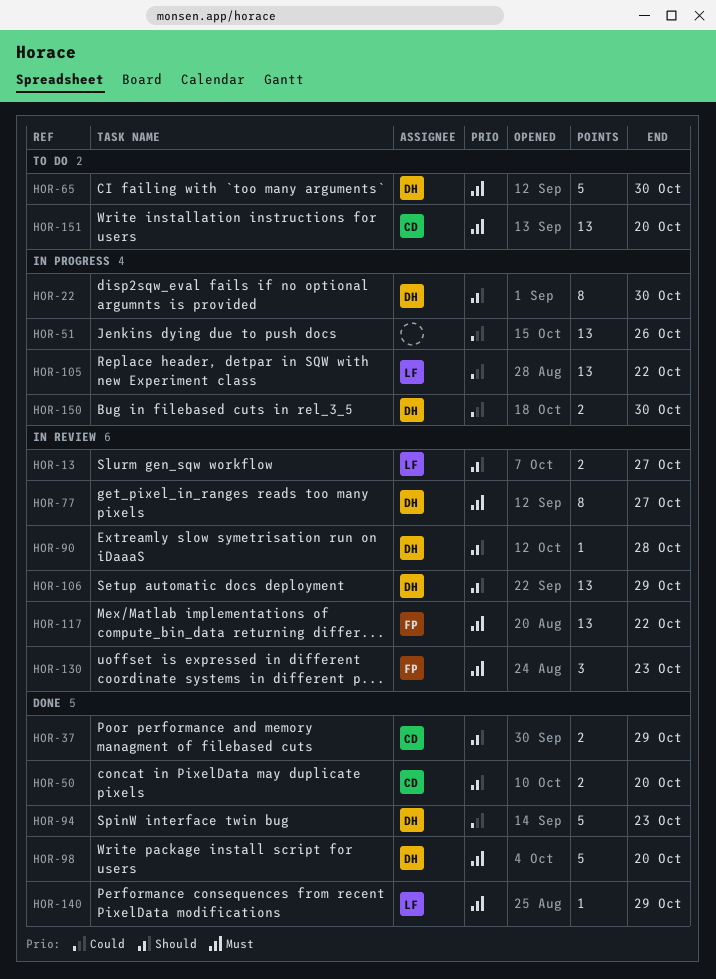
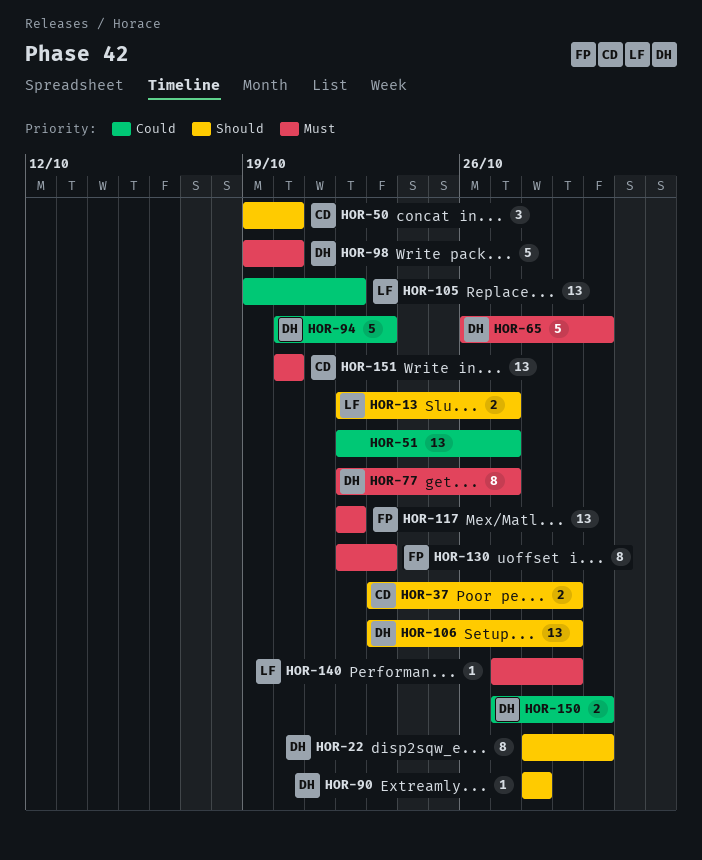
HOR-50, estimate: 2 -> 3
HOR-51, due: Oct 26 -> Oct 27
HOR-130, estimate: 3 -> 8

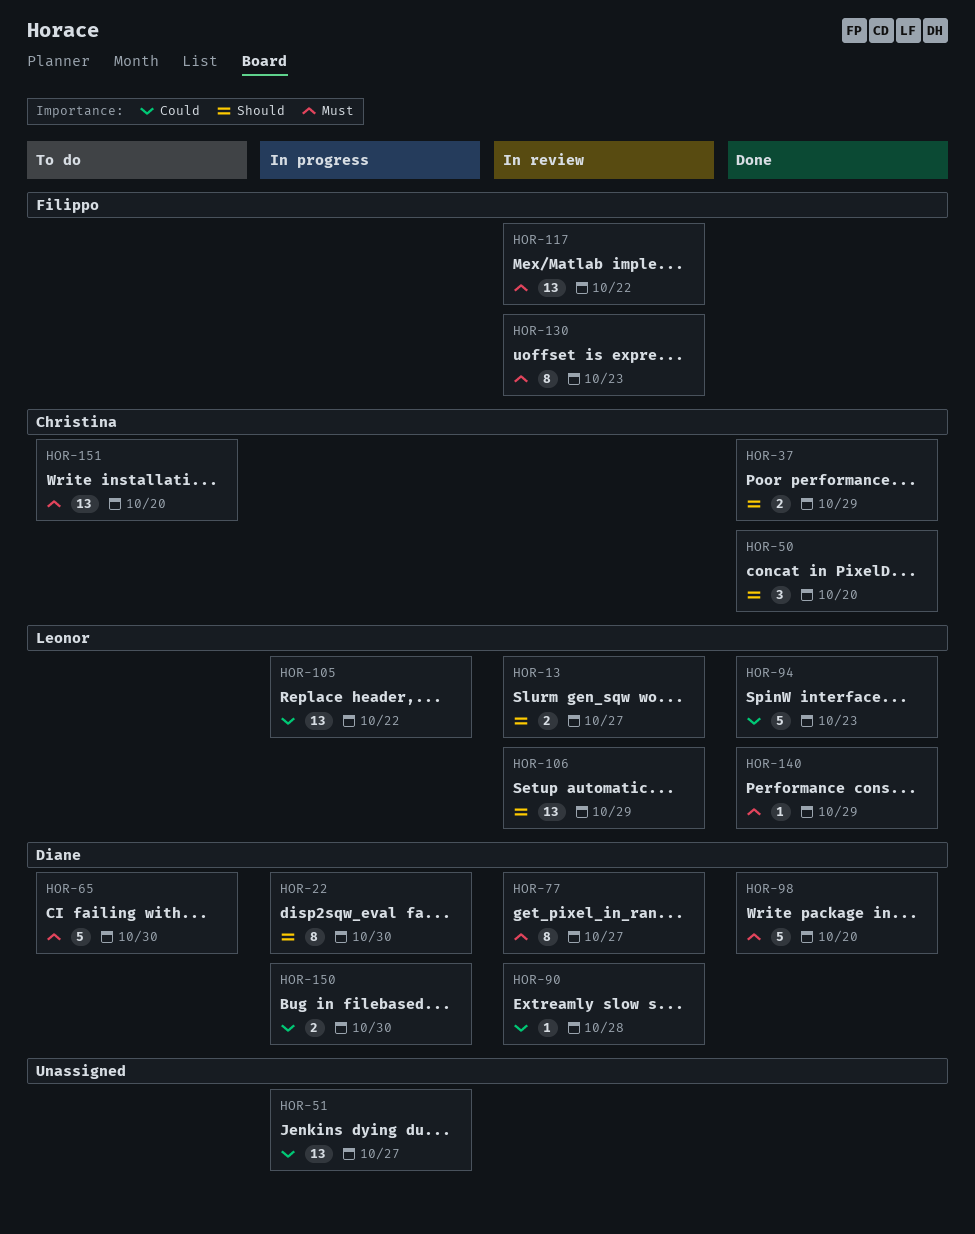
HOR-90, priority: Should -> Could
HOR-94, owner: Diane -> Leonor
HOR-106, owner: Diane -> Leonor

